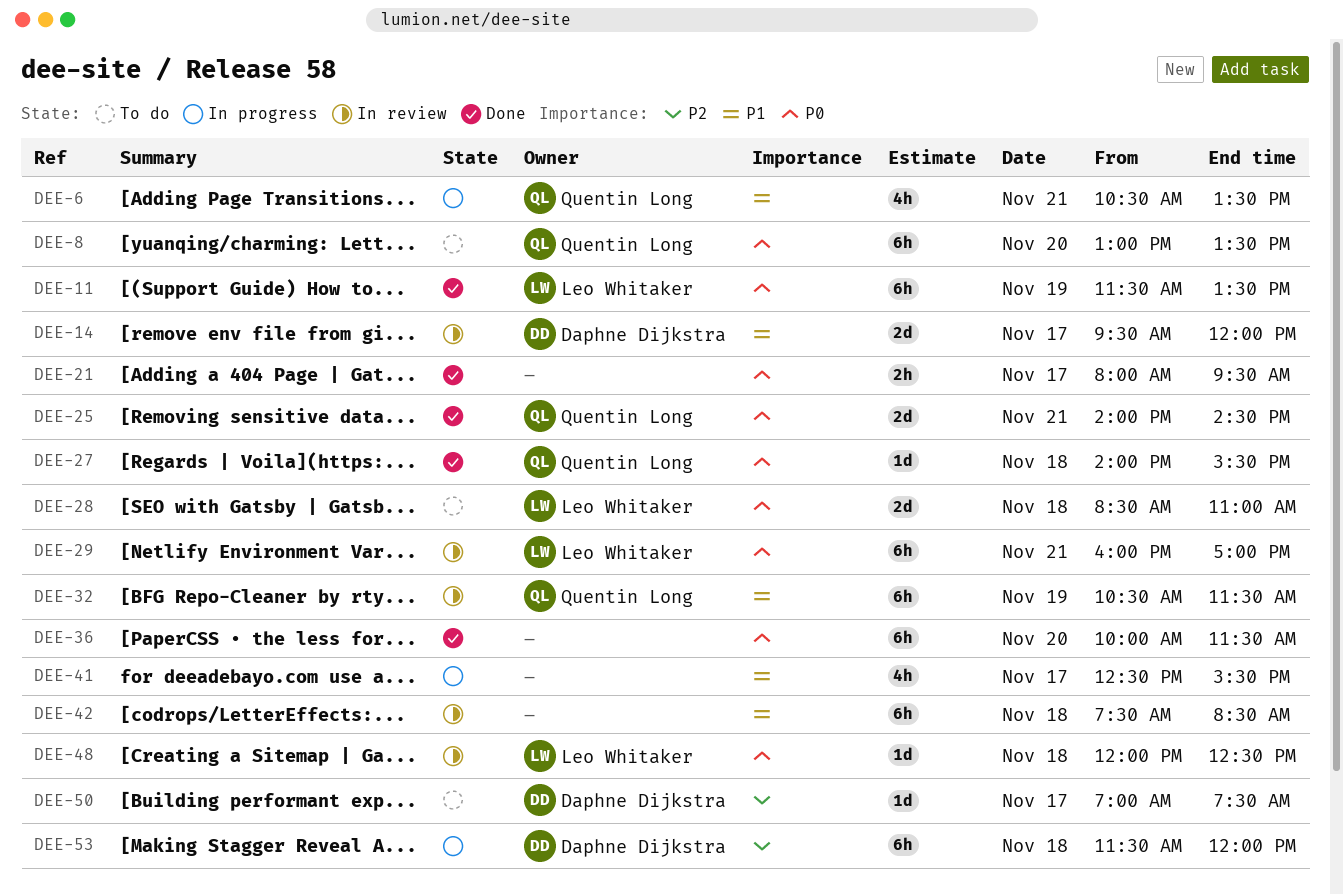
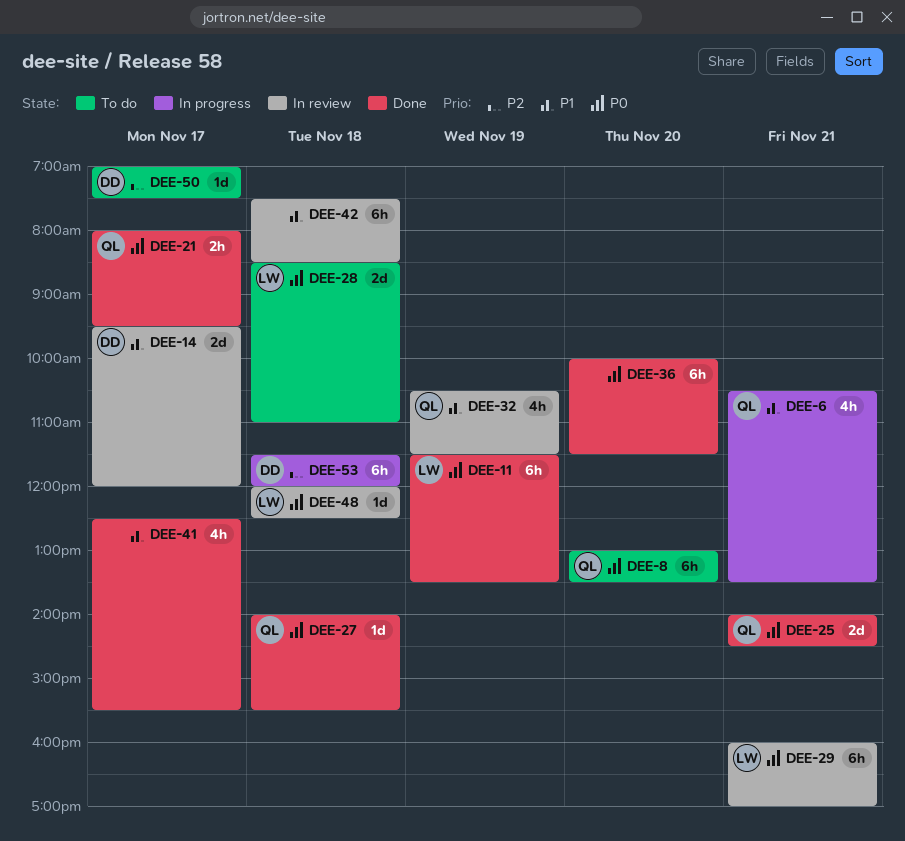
DEE-21, owner: none -> Quentin Long
DEE-32, estimate: 6h -> 4h
DEE-41, status: In progress -> Done

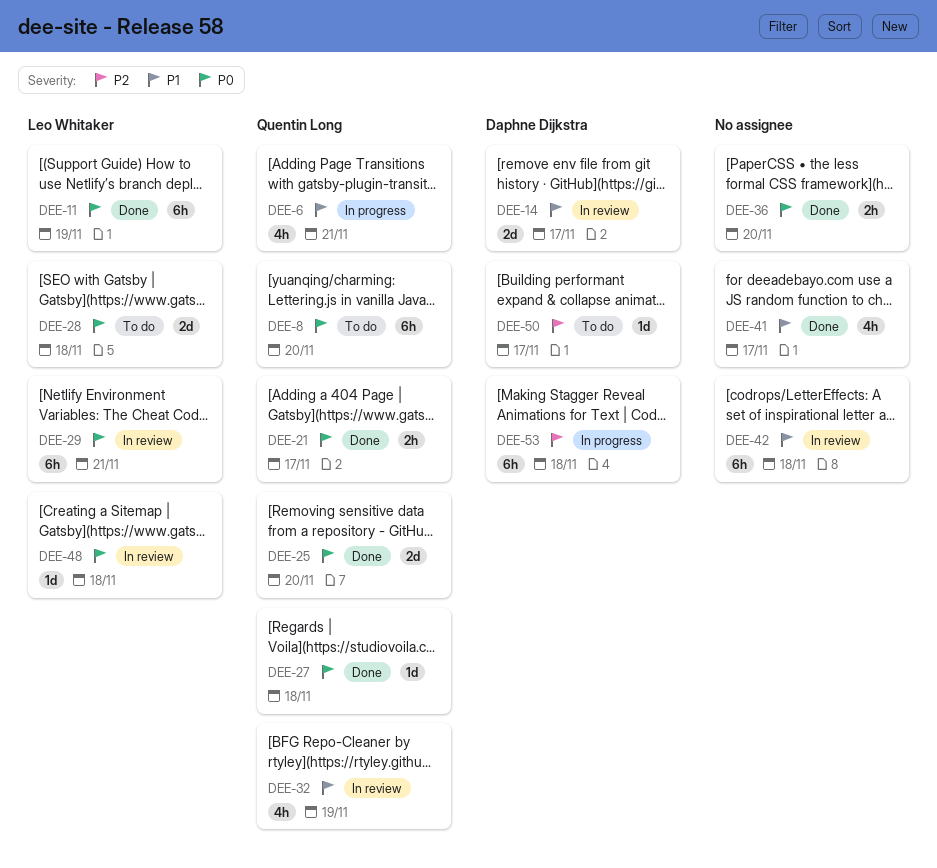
DEE-25, day: Nov 21 -> Nov 20
DEE-36, estimate: 6h -> 2h

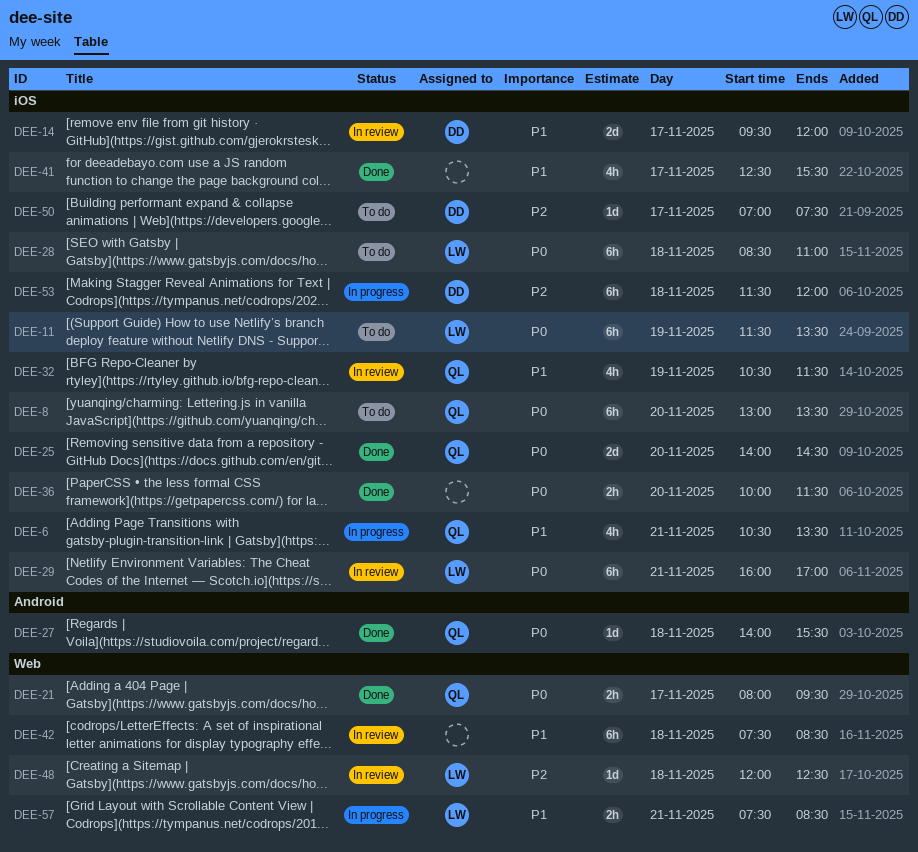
DEE-11, status: Done -> To do
DEE-28, estimate: 2d -> 6h
DEE-48, priority: P0 -> P2
DEE-57: none -> present

